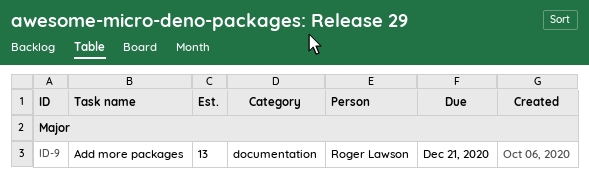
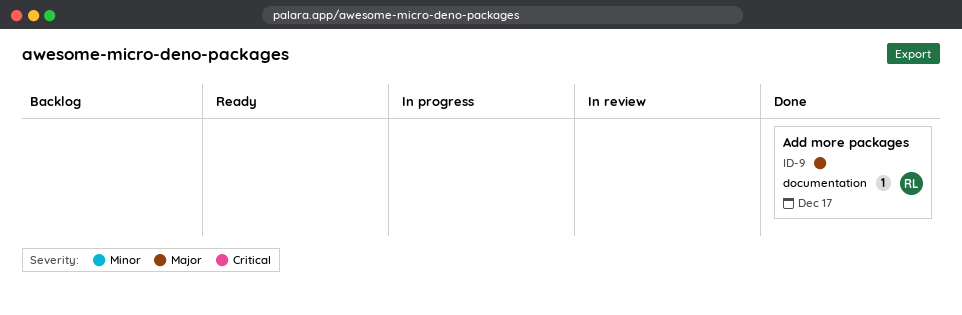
ID-9, estimate: 13 -> 1
ID-9, due: Dec 21 -> Dec 17

